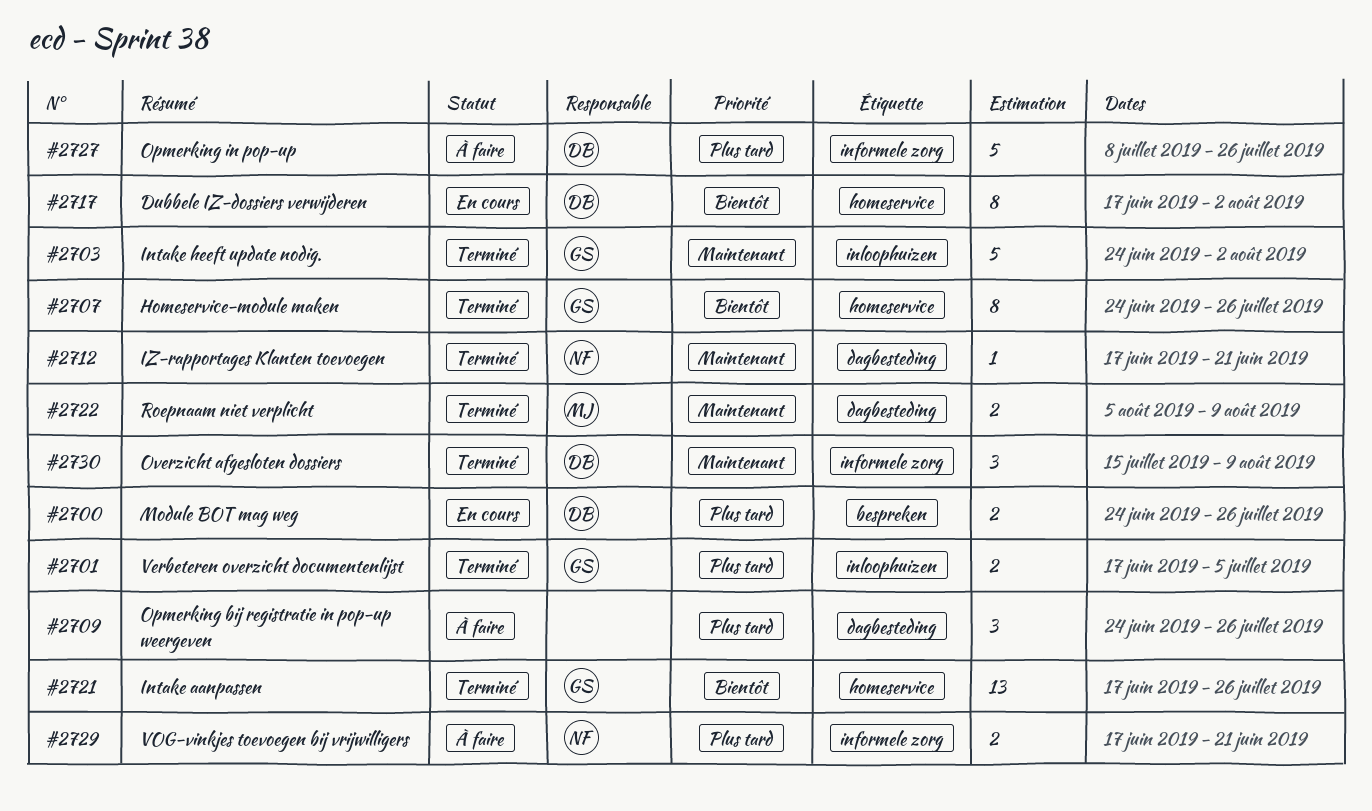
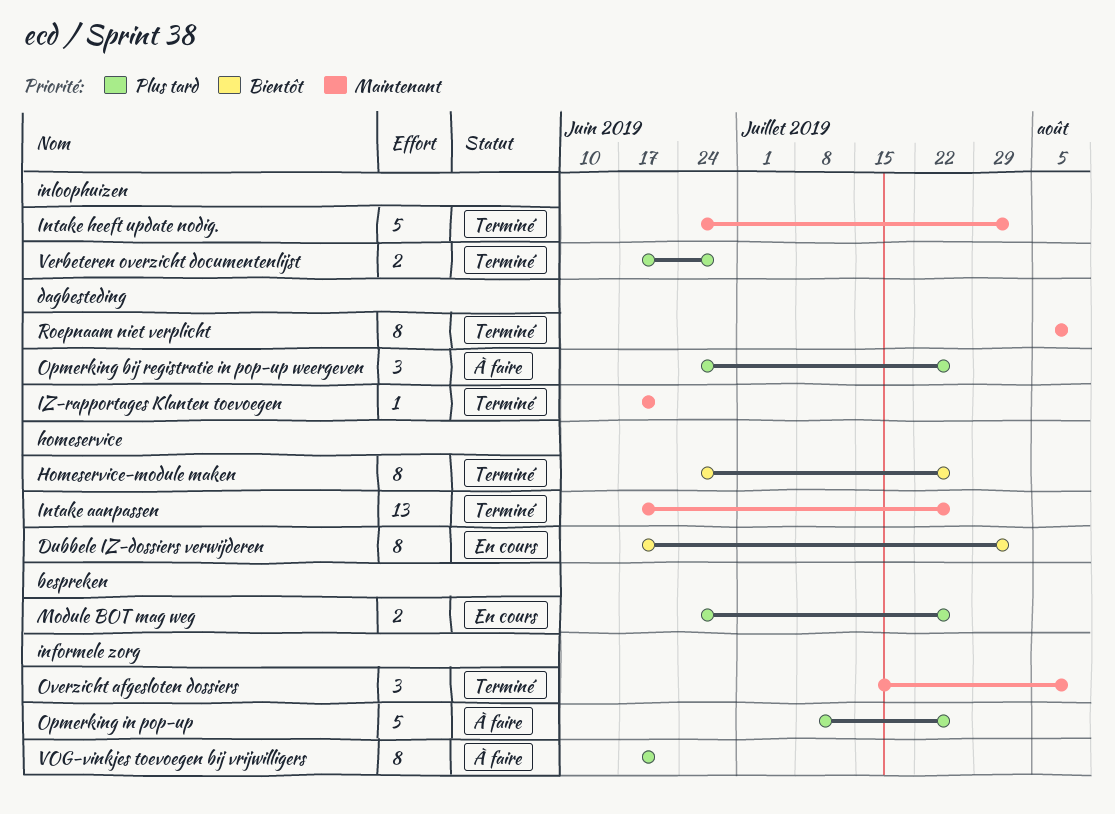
Intake aanpassen, priority: Bientôt -> Maintenant
Roepnaam niet verplicht, estimate: 2 -> 8
Verbeteren overzicht documentenlijst, due: Jul 5 -> Jun 28
VOG-vinkjes toevoegen bij vrijwilligers, estimate: 2 -> 8

